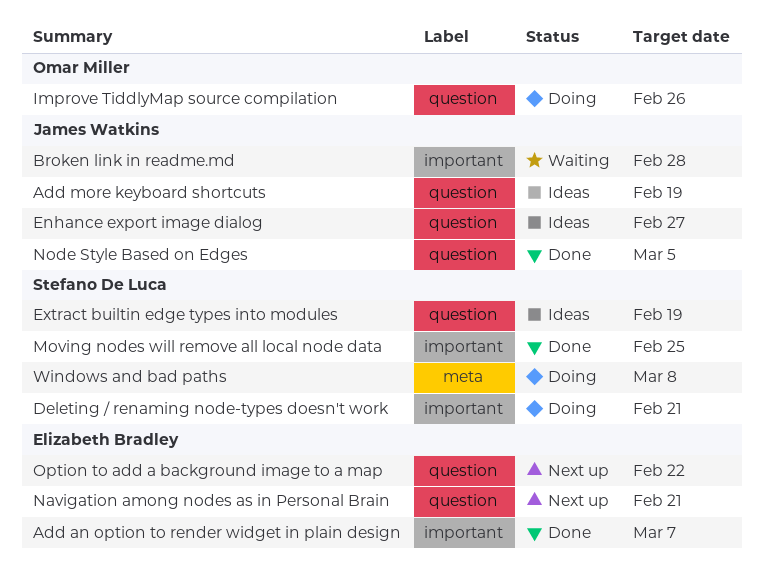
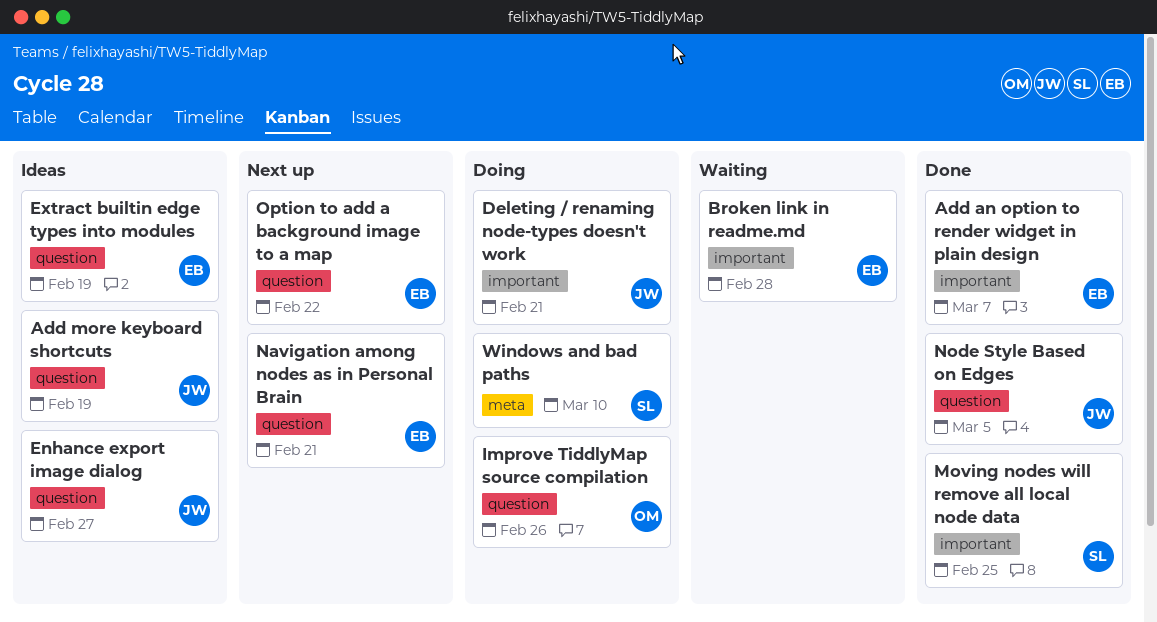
Broken link in readme.md, owner: James Watkins -> Elizabeth Bradley
Deleting / renaming node-types doesn't work, owner: Stefano De Luca -> James Watkins
Extract builtin edge types into modules, owner: Stefano De Luca -> Elizabeth Bradley
Windows and bad paths, due: Mar 8 -> Mar 10

